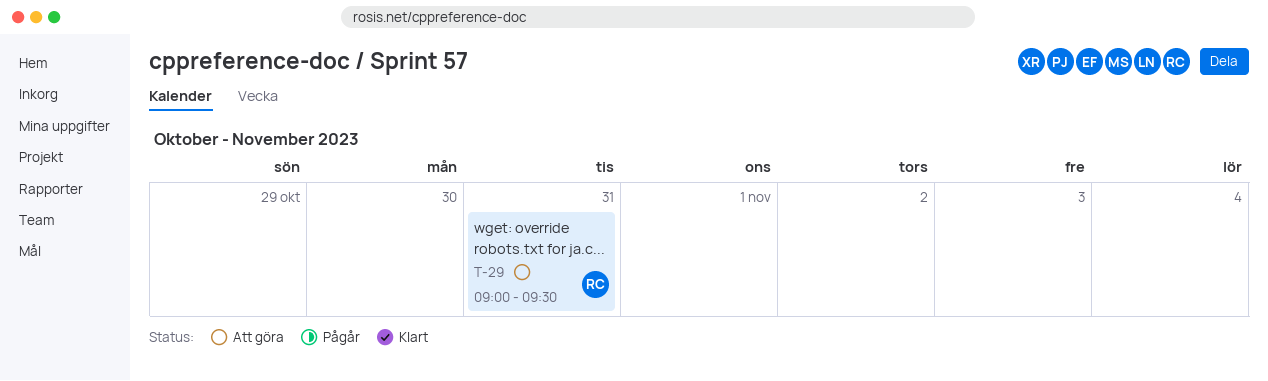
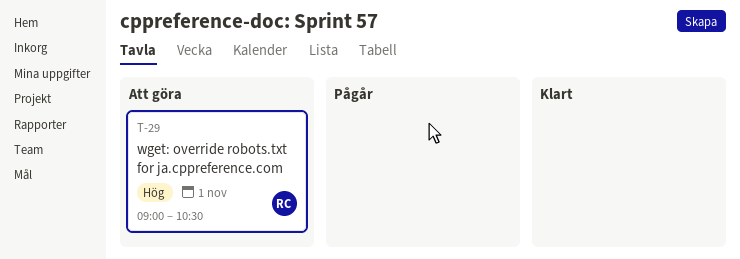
T-29, day: Oct 31 -> Nov 1
T-29, ends: 09:30 -> 10:30

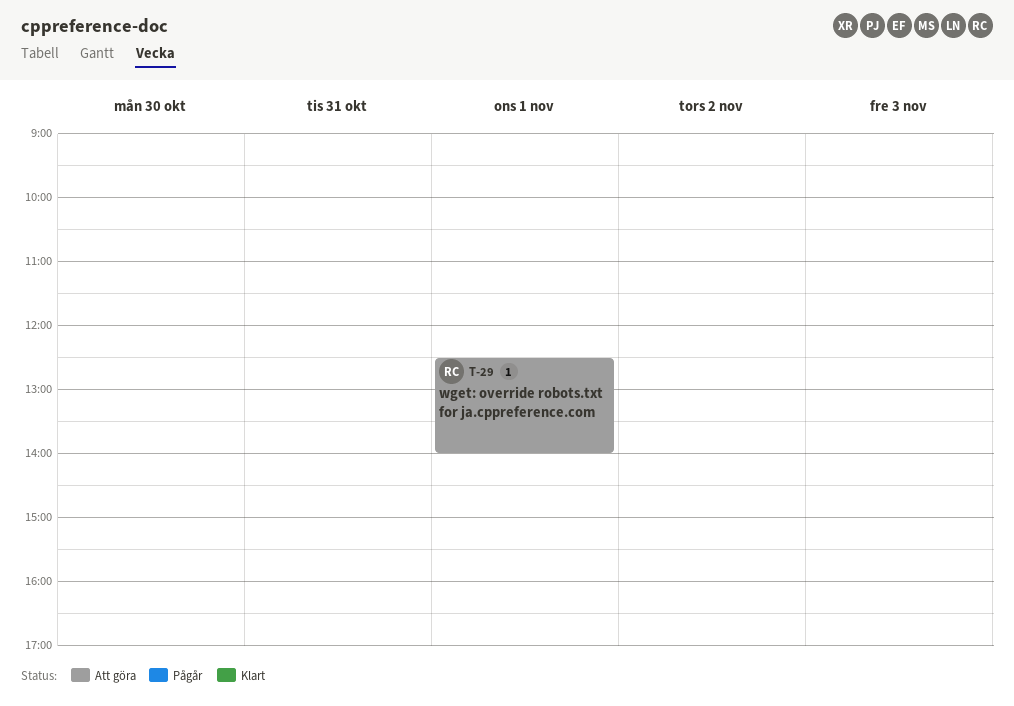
T-29, begins: 09:00 -> 12:30
T-29, ends: 10:30 -> 14:00

